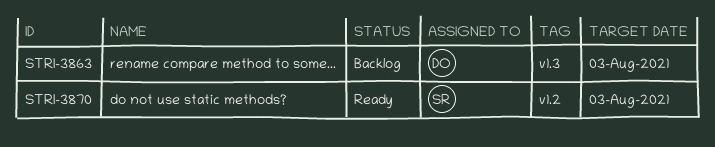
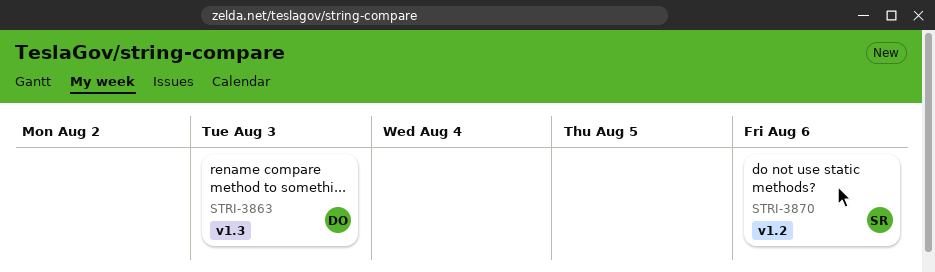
STRI-3870, due: Aug 3 -> Aug 6

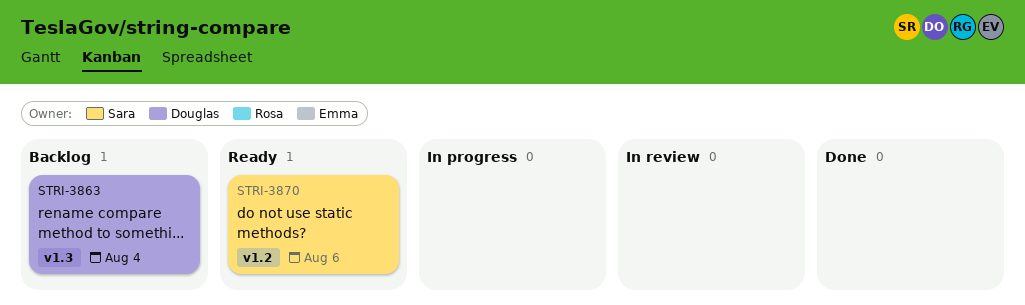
STRI-3863, due: Aug 3 -> Aug 4

